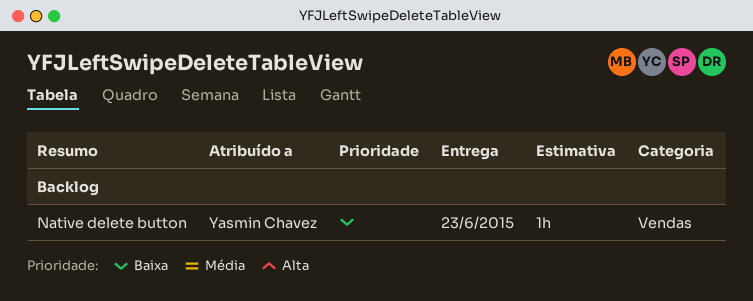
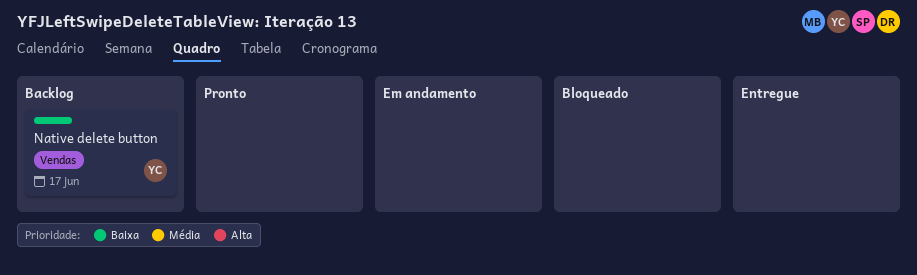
Native delete button, due: Jun 23 -> Jun 17

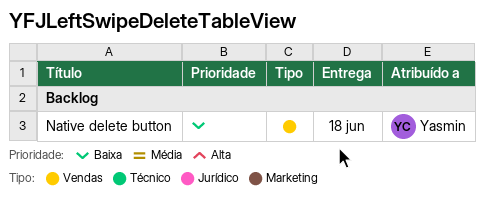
Native delete button, due: Jun 17 -> Jun 18

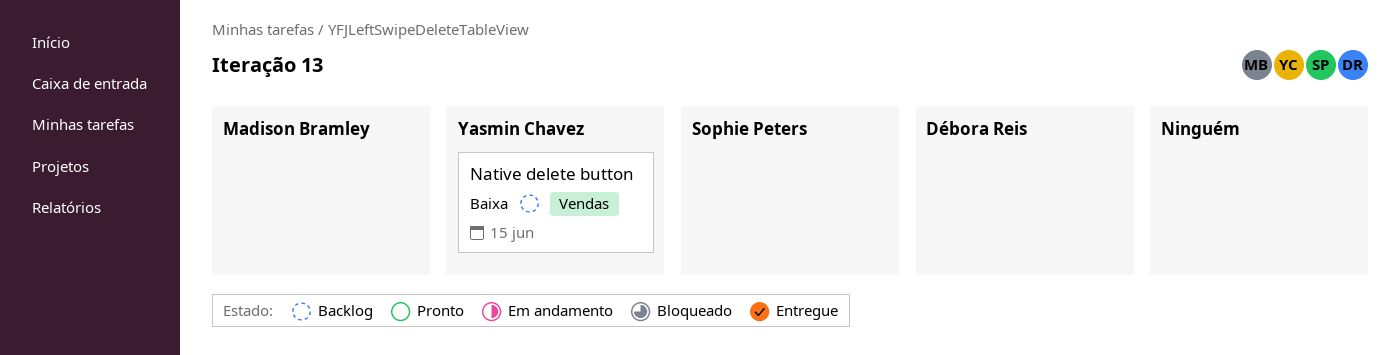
Native delete button, due: Jun 18 -> Jun 15

